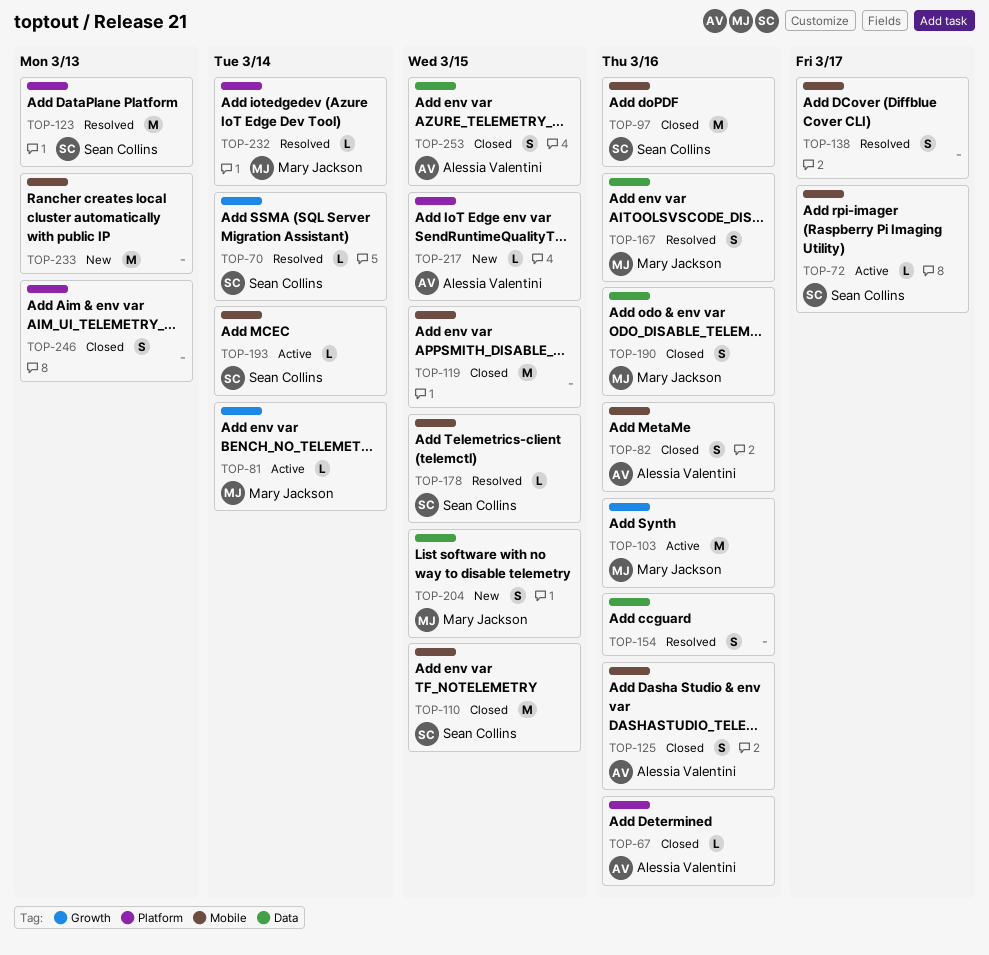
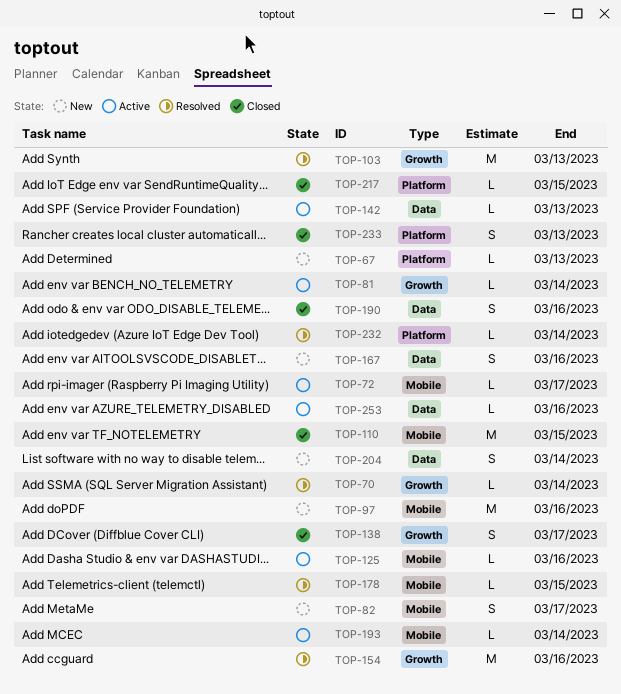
TOP-67, status: Closed -> New
TOP-67, due: Mar 16 -> Mar 13
TOP-82, status: Closed -> New
TOP-82, due: Mar 16 -> Mar 17
TOP-97, status: Closed -> New
TOP-103, status: Active -> Resolved
TOP-103, due: Mar 16 -> Mar 13
TOP-119: present -> none
TOP-123: present -> none
TOP-125, status: Closed -> Active
TOP-125, estimate: S -> L
TOP-138, status: Resolved -> Closed
TOP-138, label: Mobile -> Growth
TOP-142: none -> present
TOP-154, label: Data -> Growth
TOP-154, estimate: S -> M
TOP-167, status: Resolved -> New
TOP-204, due: Mar 15 -> Mar 14
TOP-217, status: New -> Closed
TOP-233, status: New -> Closed
TOP-233, label: Mobile -> Platform
TOP-233, estimate: M -> S
TOP-246: present -> none
TOP-253, status: Closed -> Active
TOP-253, estimate: S -> L
TOP-253, due: Mar 15 -> Mar 16

